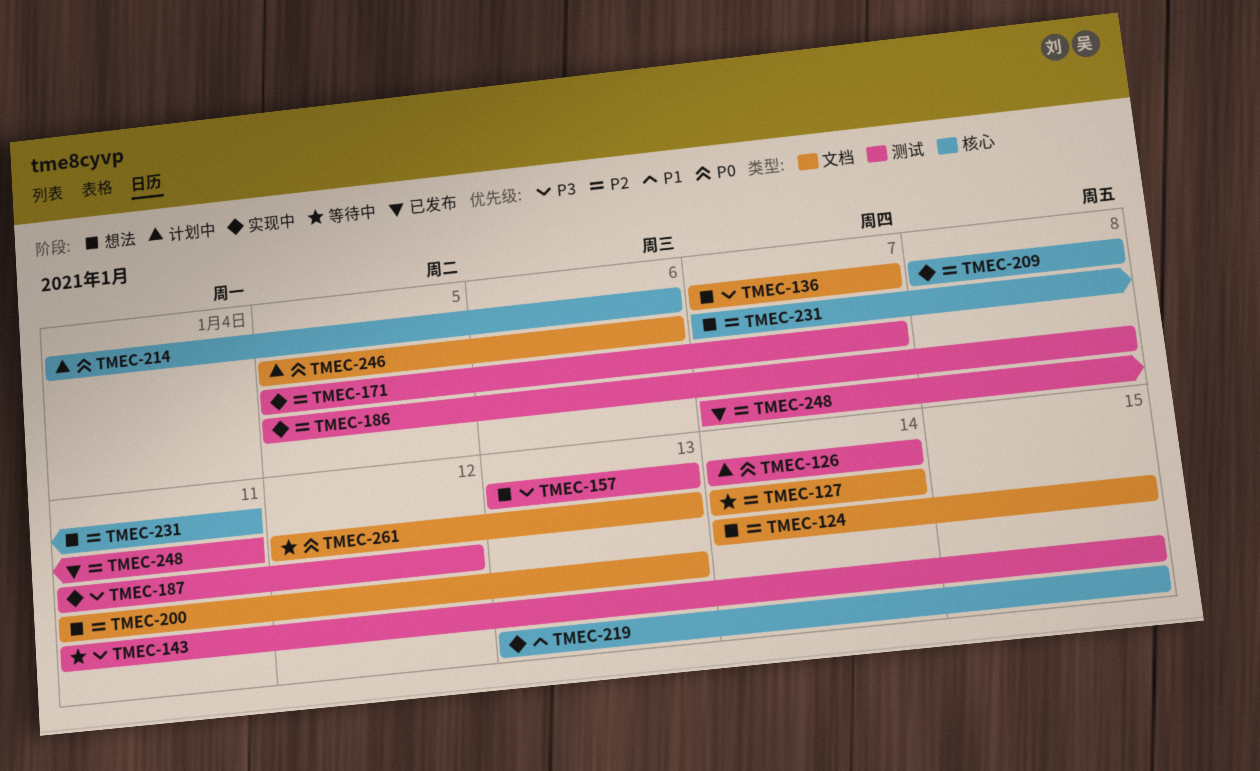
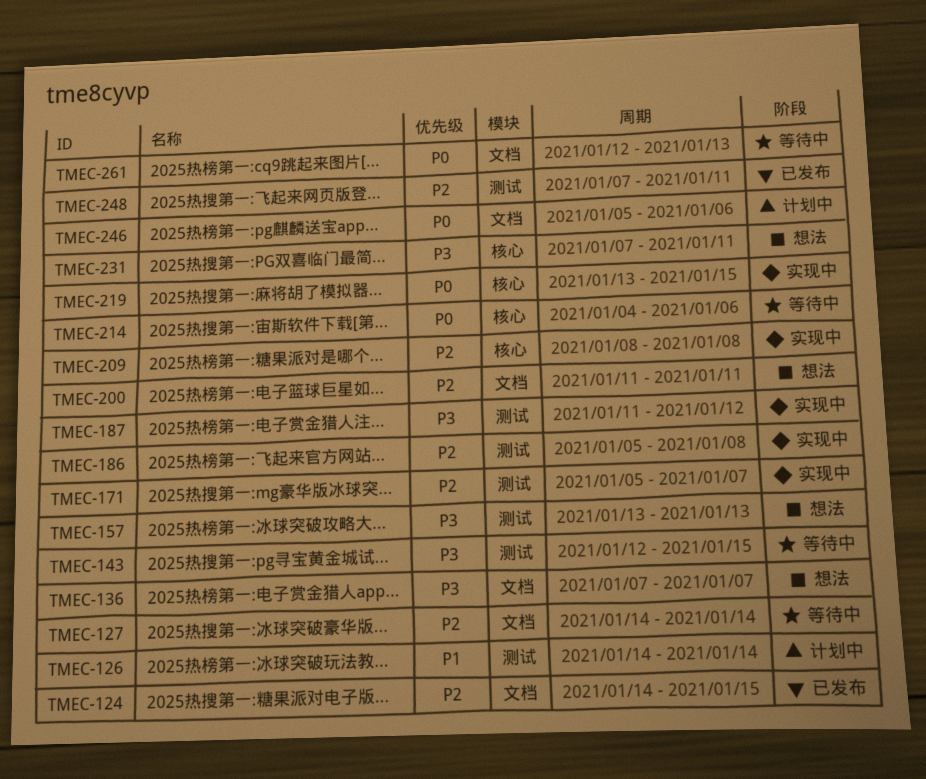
TMEC-124, status: 想法 -> 已发布
TMEC-126, priority: P0 -> P1
TMEC-143, start: Jan 11 -> Jan 12
TMEC-200, due: Jan 13 -> Jan 11
TMEC-214, status: 计划中 -> 等待中
TMEC-219, priority: P1 -> P0
TMEC-231, priority: P2 -> P3

